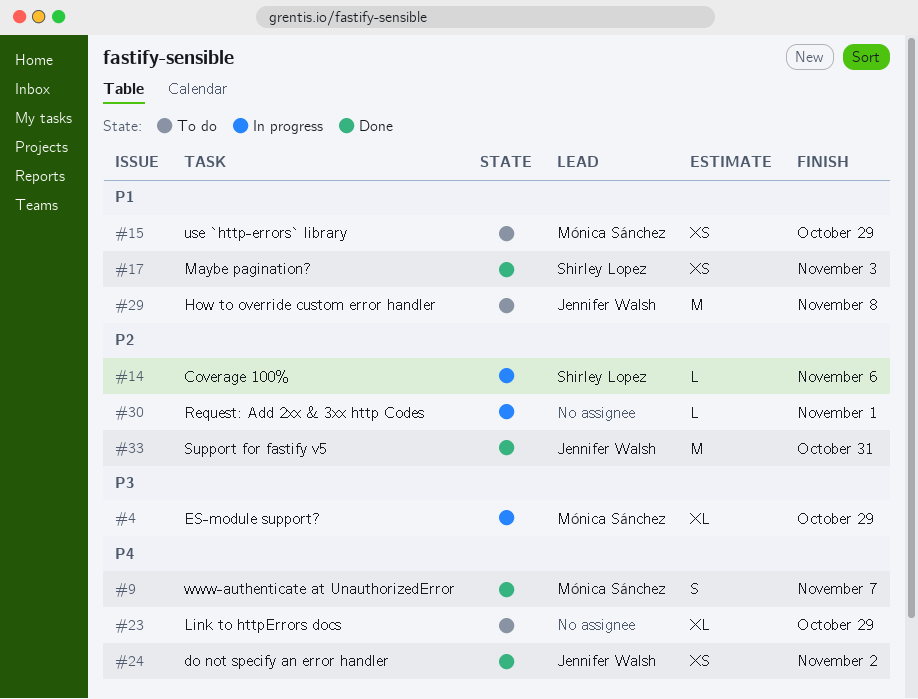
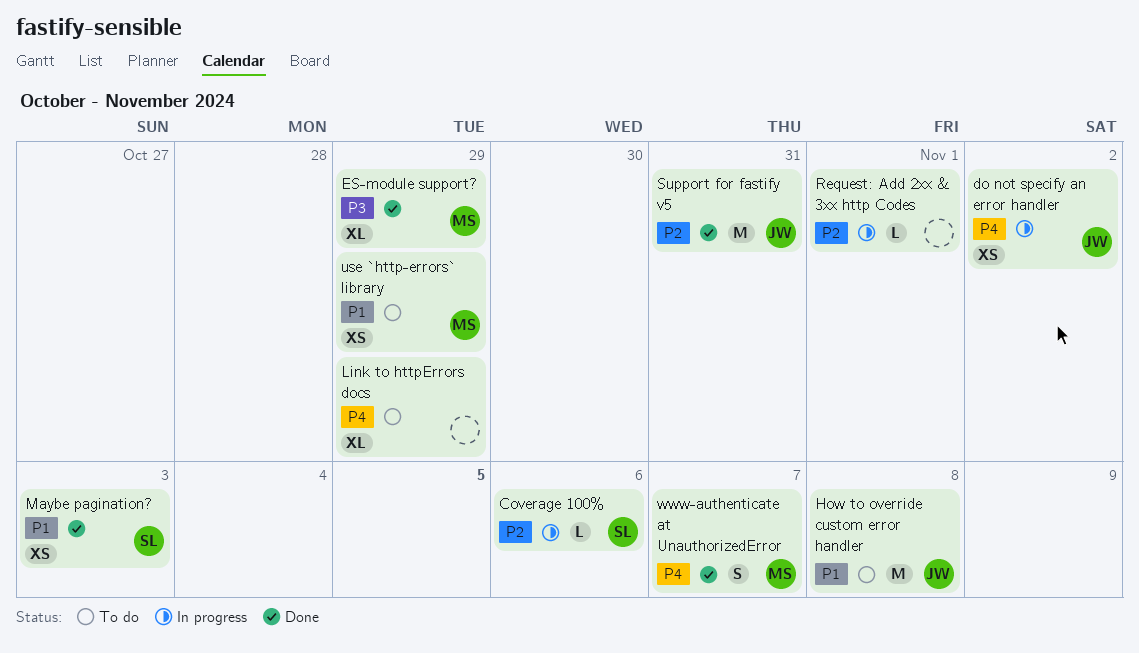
do not specify an error handler, status: Done -> In progress
ES-module support?, status: In progress -> Done

